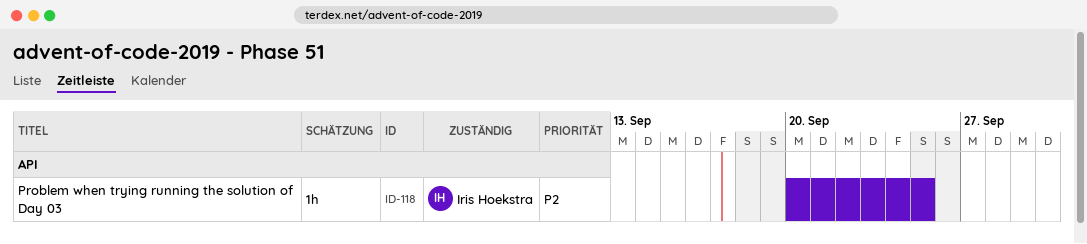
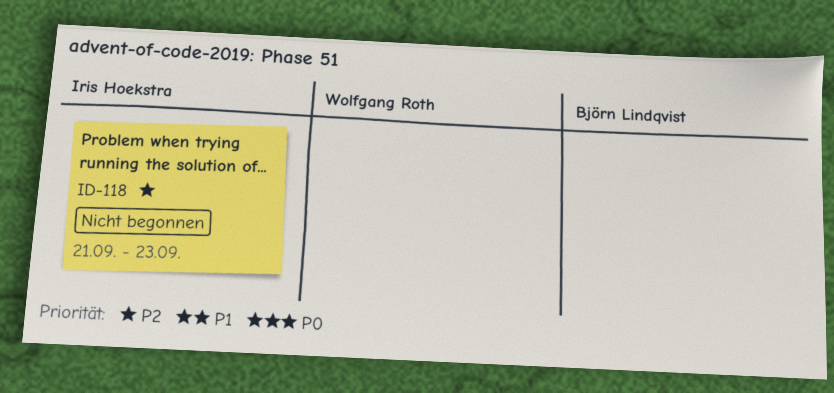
ID-118, start: Sep 20 -> Sep 21
ID-118, due: Sep 25 -> Sep 23

